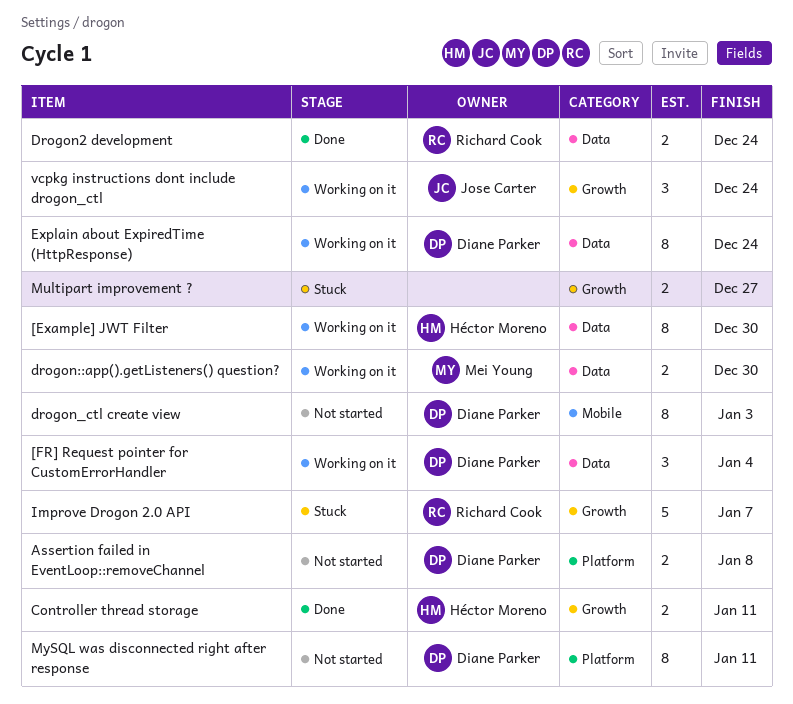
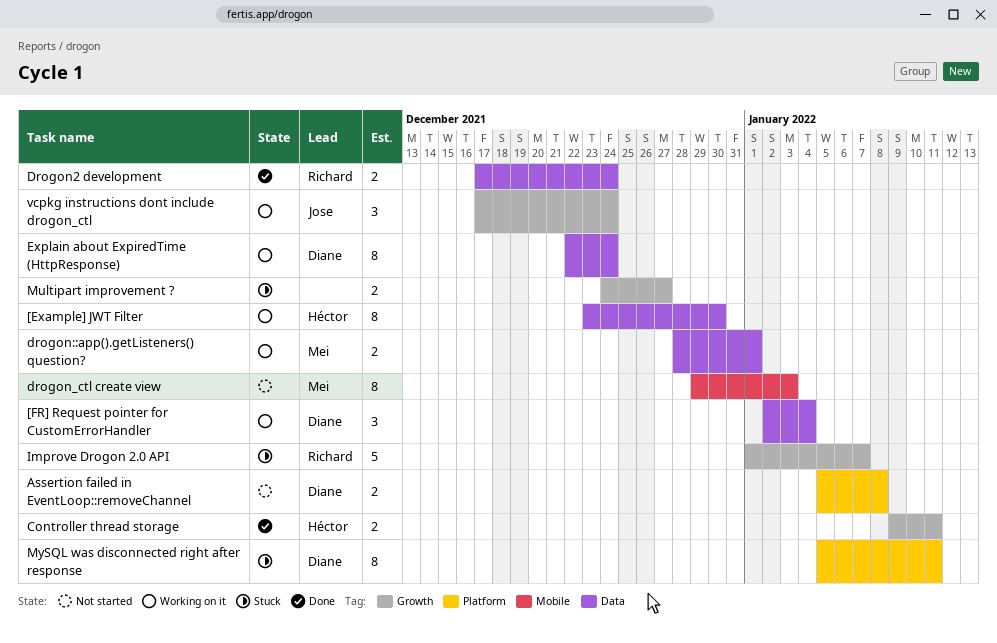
drogon::app().getListeners() question?, due: Dec 30 -> Jan 1
drogon_ctl create view, owner: Diane Parker -> Mei Young
MySQL was disconnected right after response, status: Not started -> Stuck

